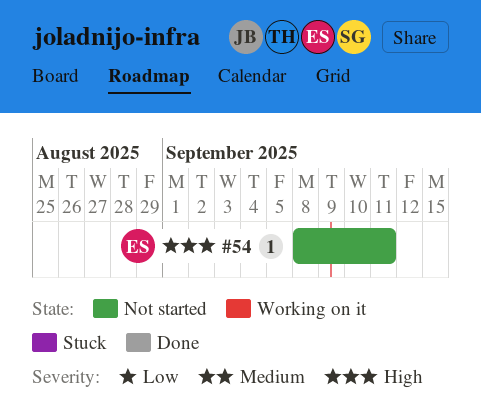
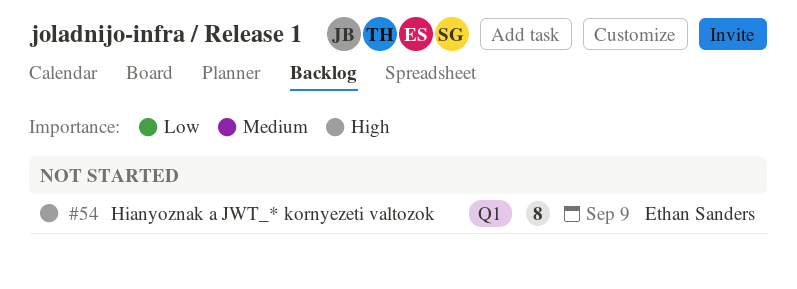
#54, estimate: 1 -> 8
#54, due: Sep 11 -> Sep 9

